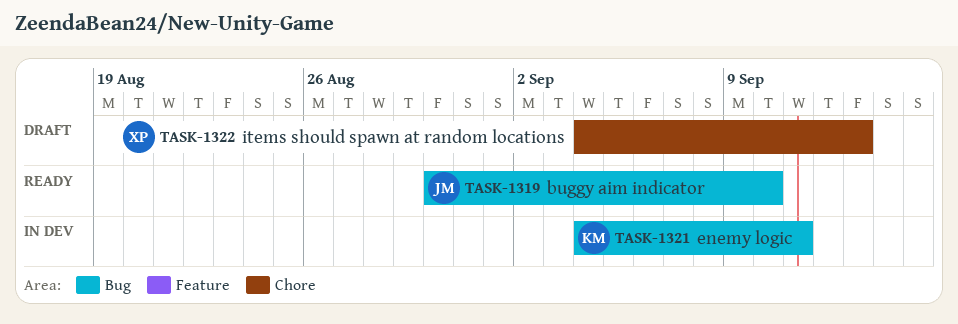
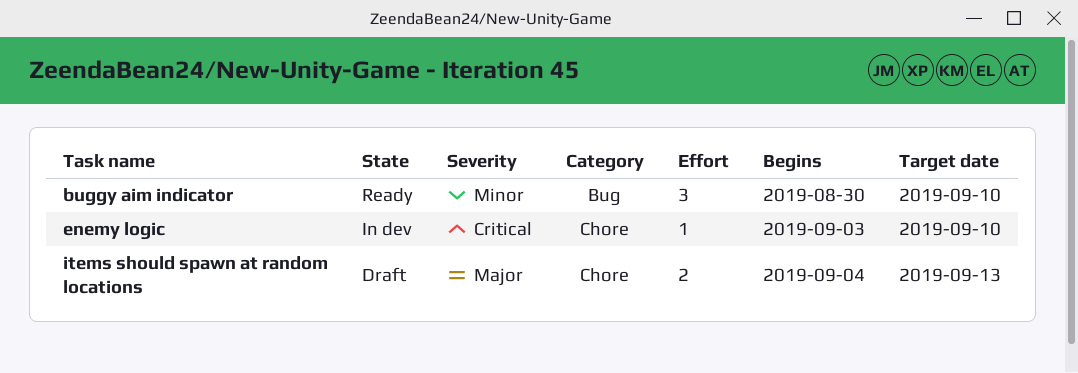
enemy logic, label: Bug -> Chore
enemy logic, start: Sep 4 -> Sep 3
enemy logic, due: Sep 11 -> Sep 10

